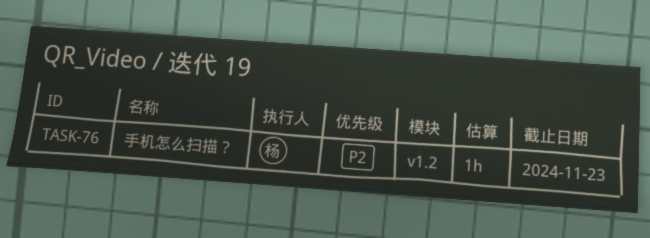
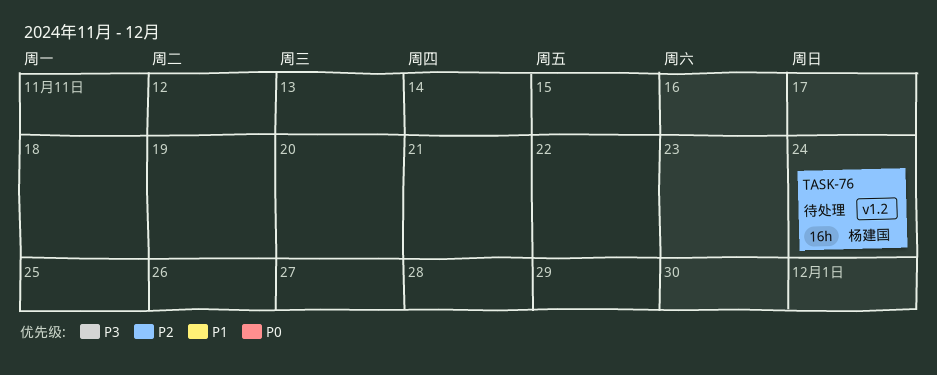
TASK-76, estimate: 1h -> 16h
TASK-76, due: Nov 23 -> Nov 24

